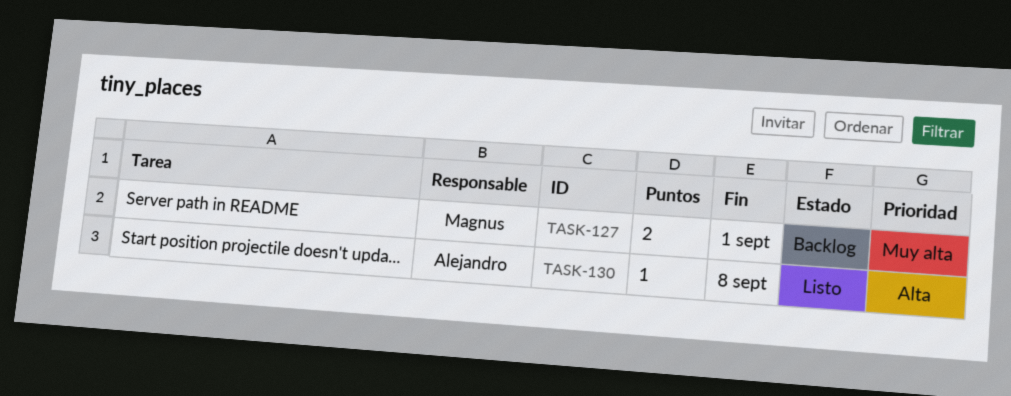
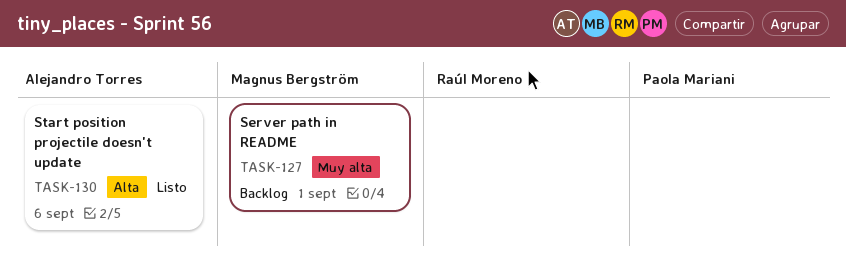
TASK-130, due: Sep 8 -> Sep 6

